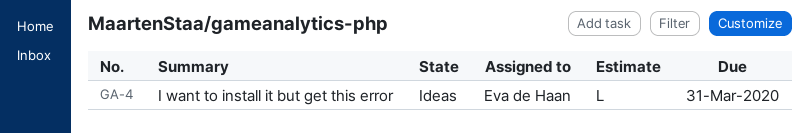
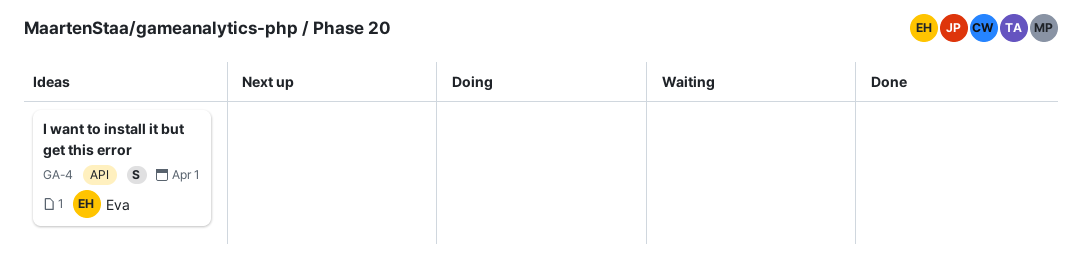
GA-4, estimate: L -> S
GA-4, due: Mar 31 -> Apr 1

